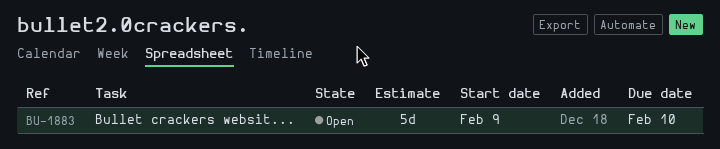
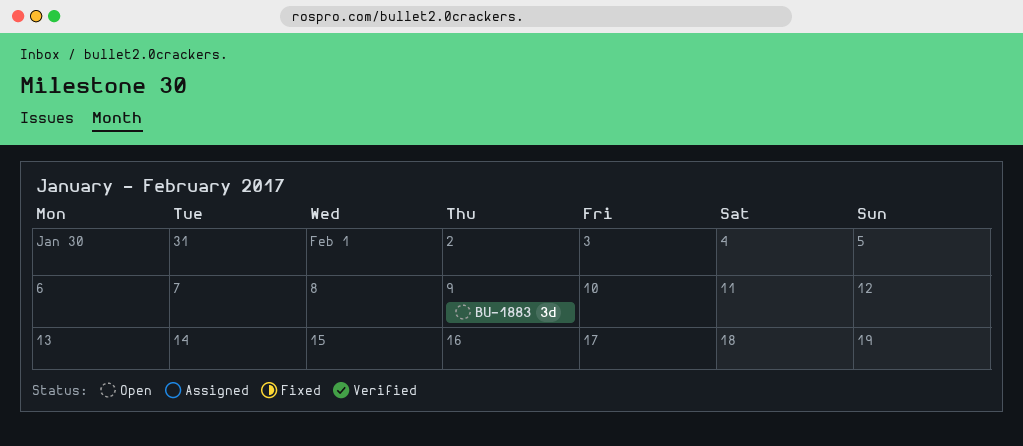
BU-1883, estimate: 5d -> 3d
BU-1883, due: Feb 10 -> Feb 9

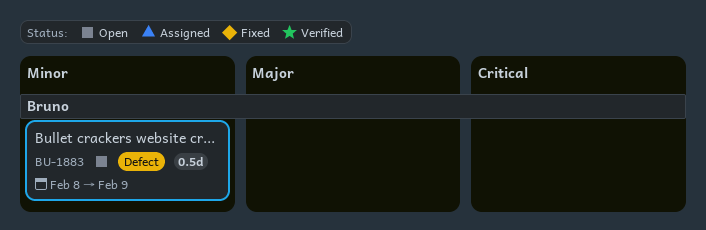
BU-1883, estimate: 3d -> 0.5d
BU-1883, start: Feb 9 -> Feb 8

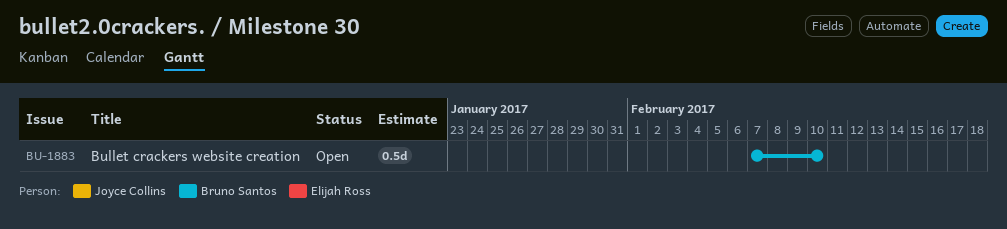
BU-1883, start: Feb 8 -> Feb 7
BU-1883, due: Feb 9 -> Feb 10

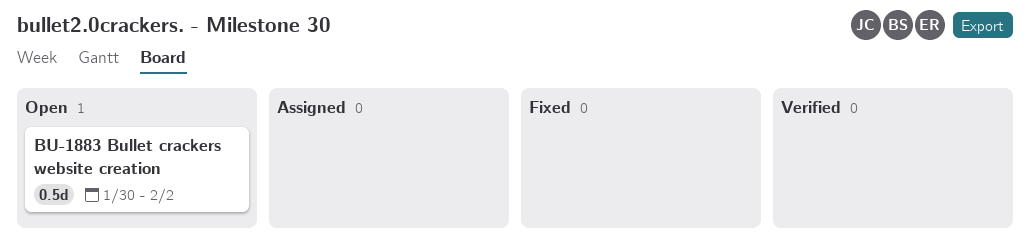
BU-1883, start: Feb 7 -> Jan 30
BU-1883, due: Feb 10 -> Feb 2

